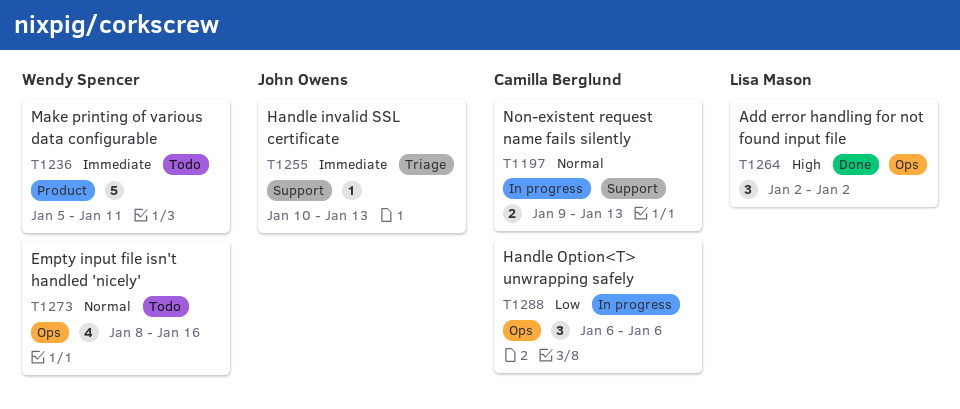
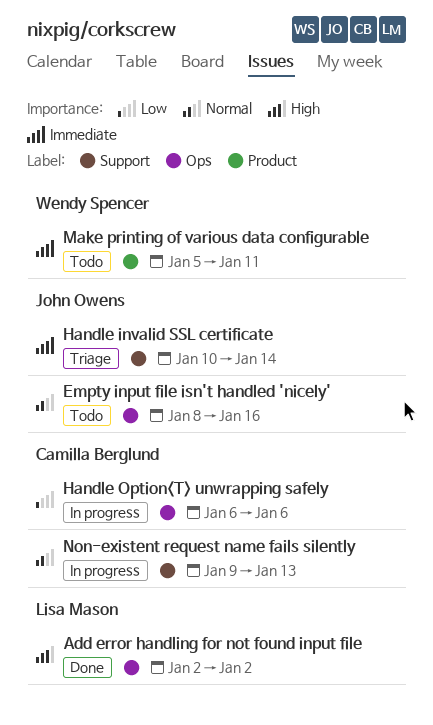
Empty input file isn't handled 'nicely', owner: Wendy Spencer -> John Owens
Handle invalid SSL certificate, due: Jan 13 -> Jan 14

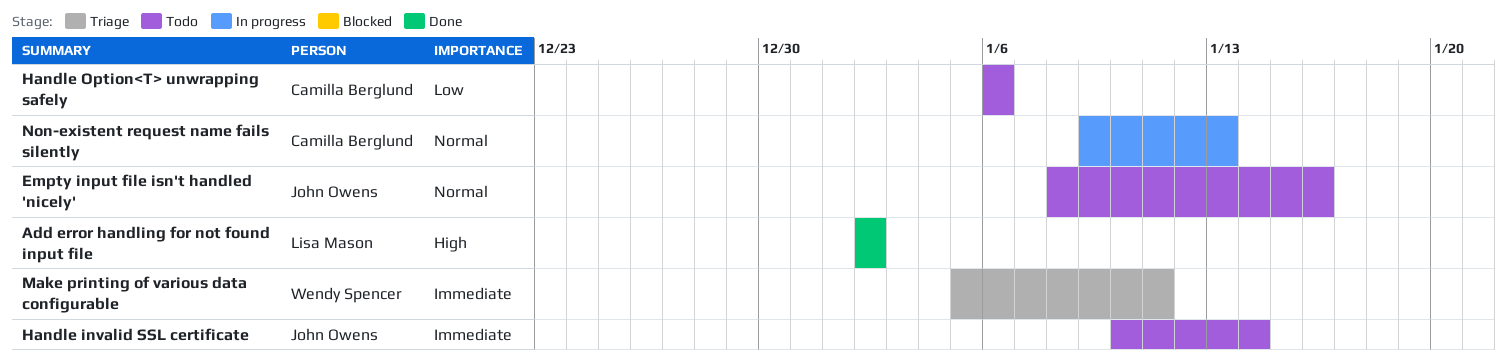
Handle invalid SSL certificate, status: Triage -> Todo
Handle Option<T> unwrapping safely, status: In progress -> Todo
Make printing of various data configurable, status: Todo -> Triage

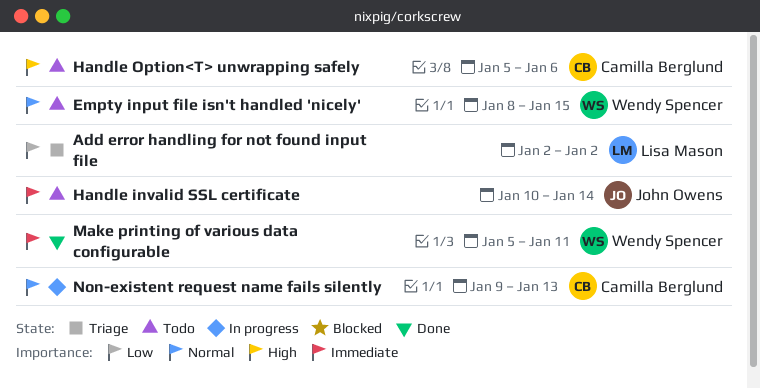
Add error handling for not found input file, status: Done -> Triage
Add error handling for not found input file, priority: High -> Low
Empty input file isn't handled 'nicely', owner: John Owens -> Wendy Spencer
Empty input file isn't handled 'nicely', due: Jan 16 -> Jan 15
Handle Option<T> unwrapping safely, priority: Low -> High
Handle Option<T> unwrapping safely, start: Jan 6 -> Jan 5
Make printing of various data configurable, status: Triage -> Done

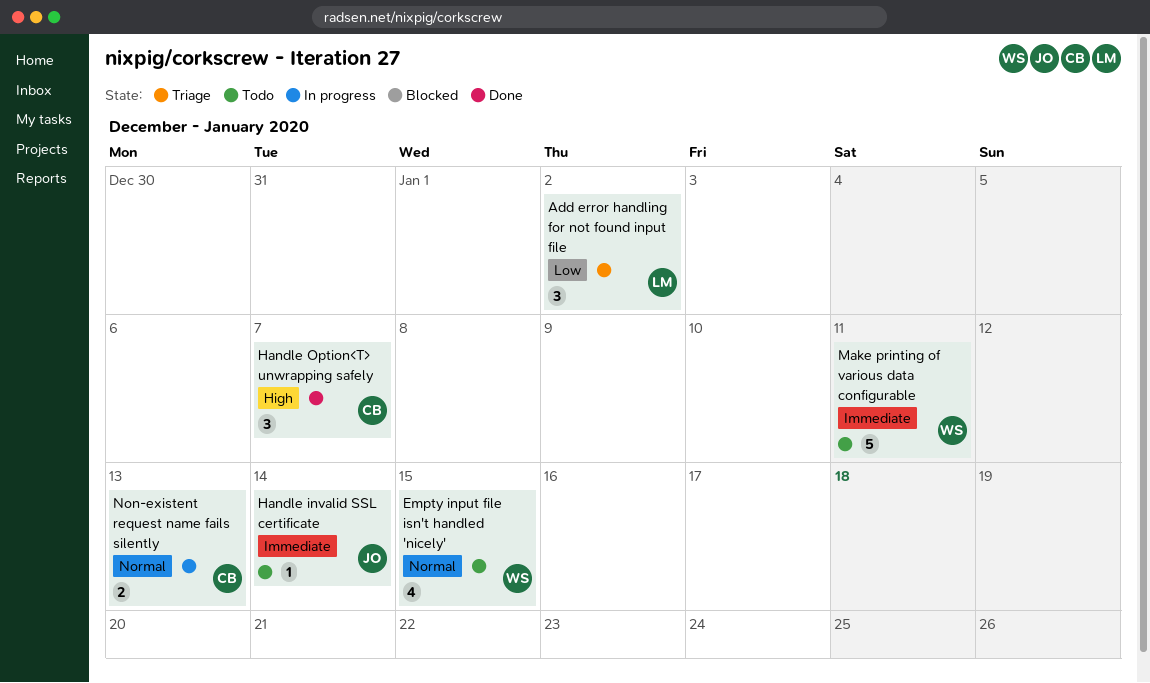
Handle Option<T> unwrapping safely, status: Todo -> Done
Handle Option<T> unwrapping safely, due: Jan 6 -> Jan 7
Make printing of various data configurable, status: Done -> Todo

